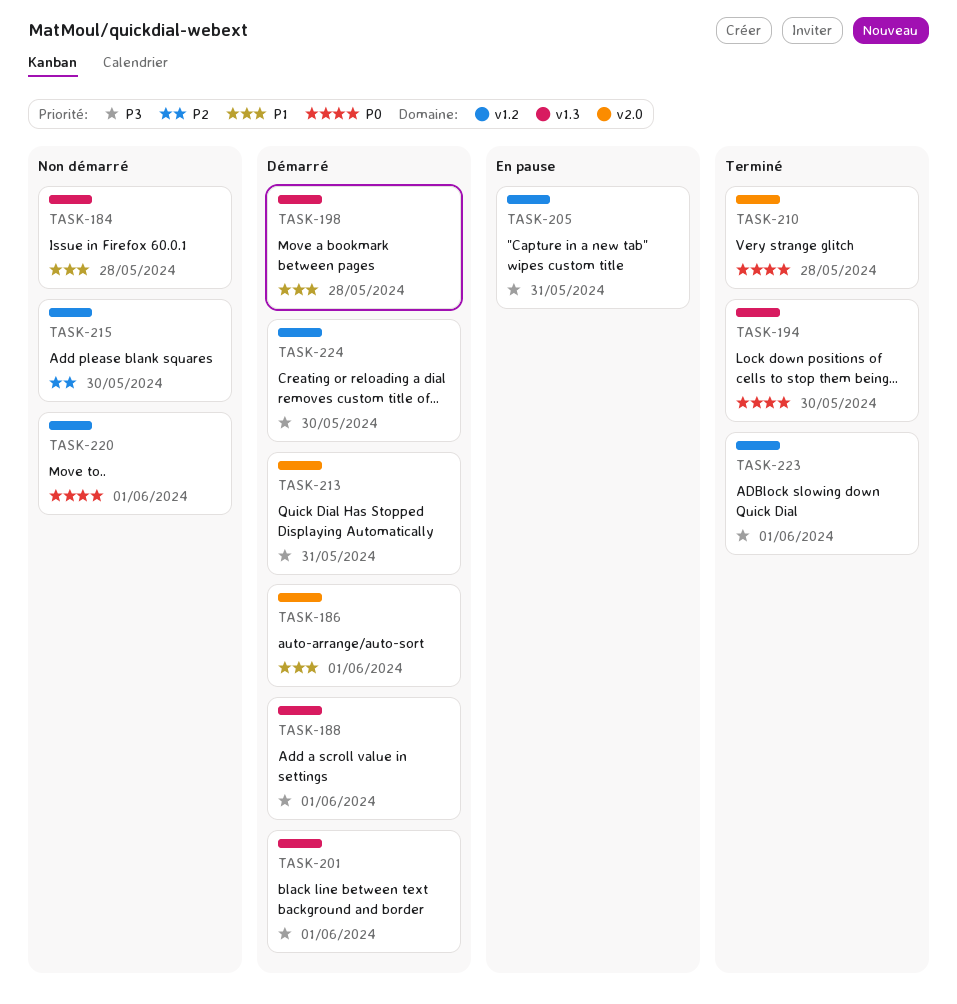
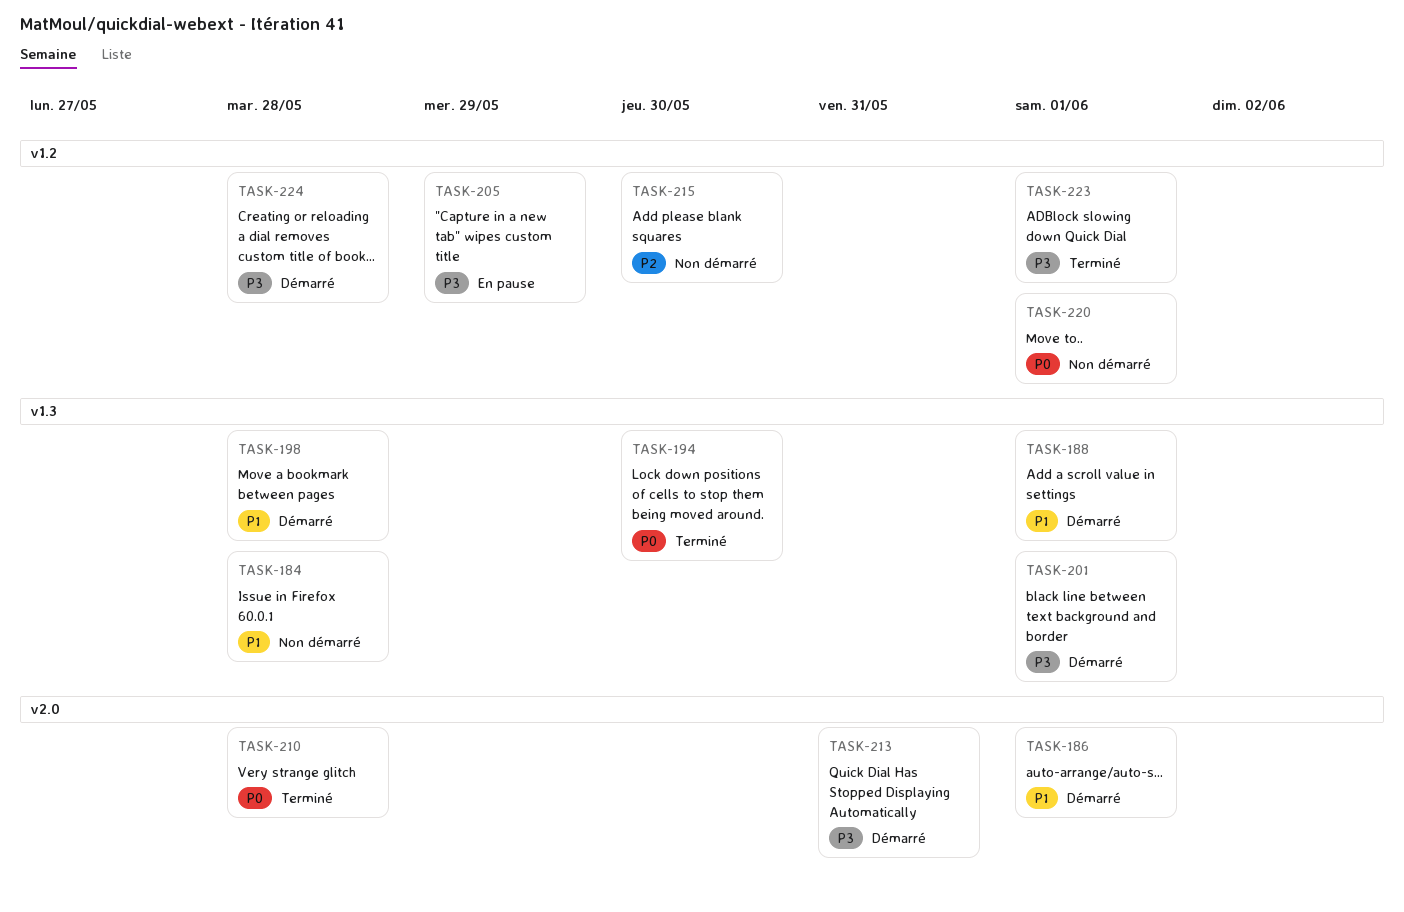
TASK-188, priority: P3 -> P1
TASK-205, due: May 31 -> May 29
TASK-224, due: May 30 -> May 28

